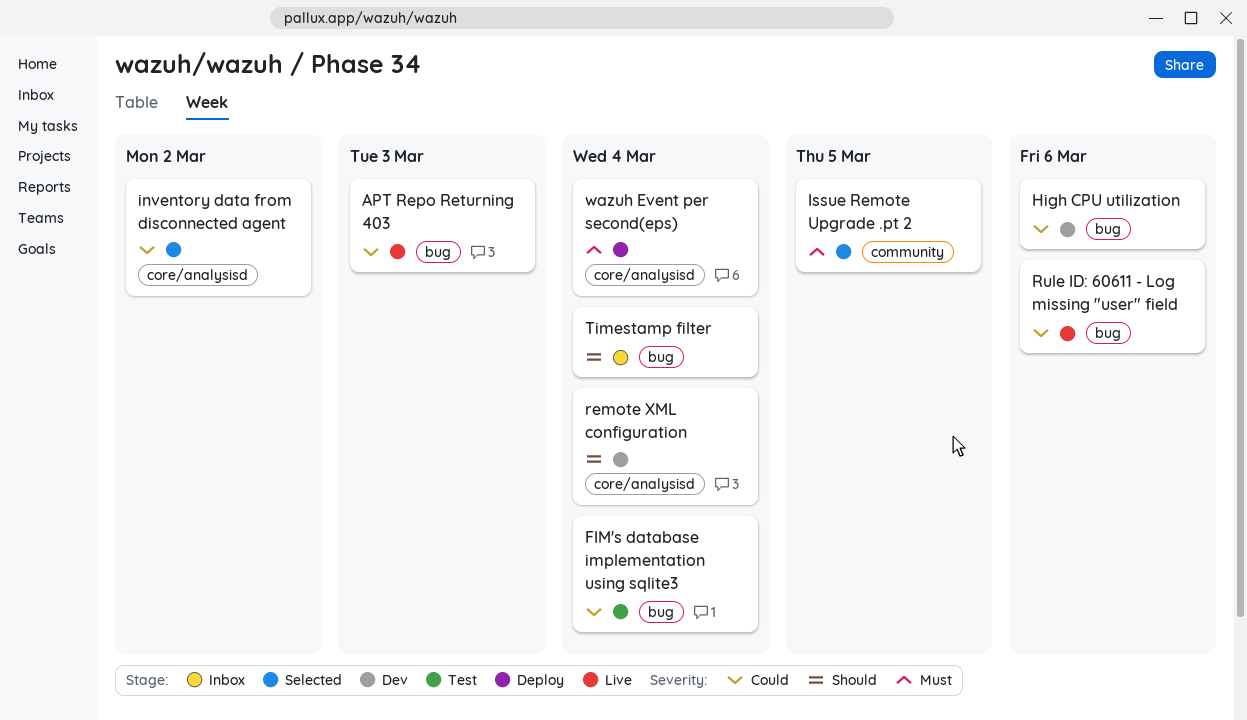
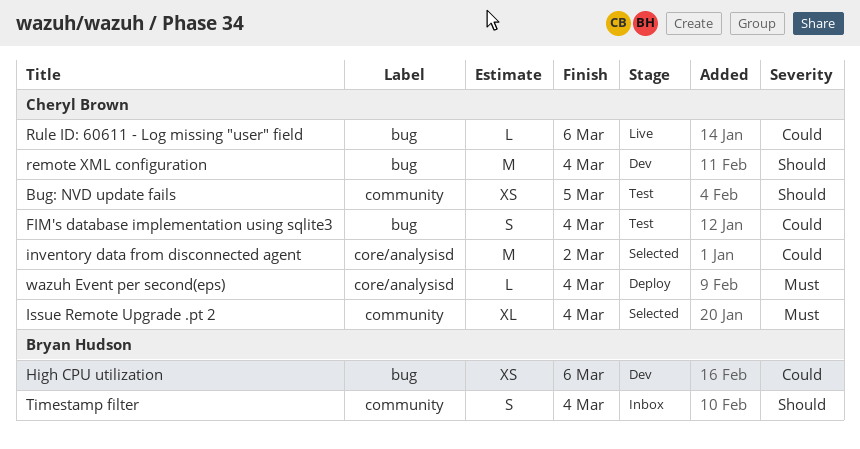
APT Repo Returning 403: present -> none
Bug: NVD update fails: none -> present
Issue Remote Upgrade .pt 2, due: Mar 5 -> Mar 4
remote XML configuration, label: core/analysisd -> bug
Timestamp filter, label: bug -> community

